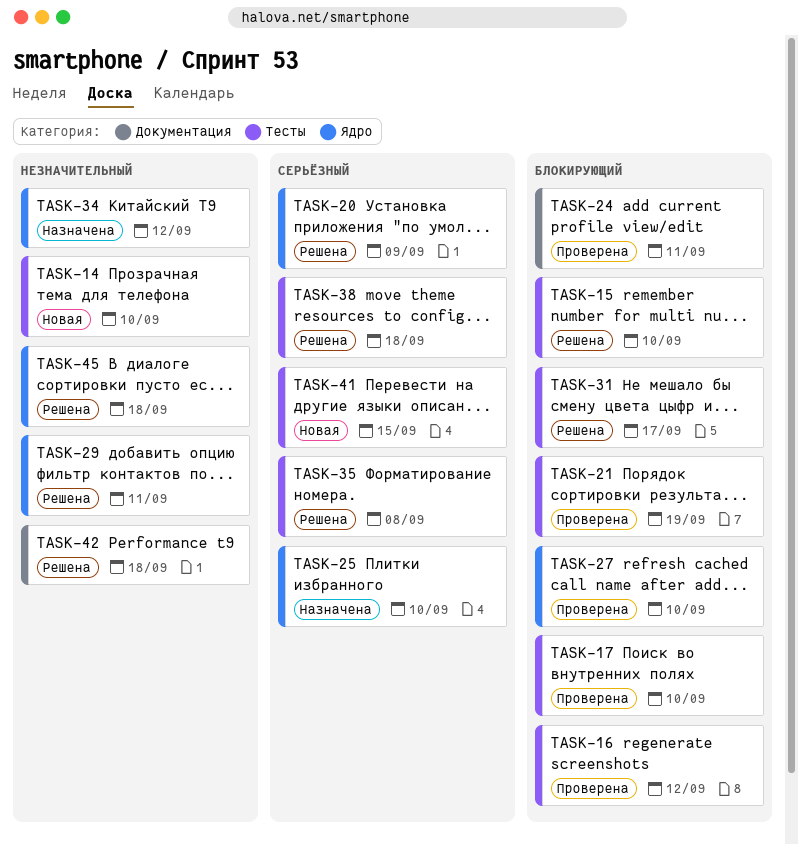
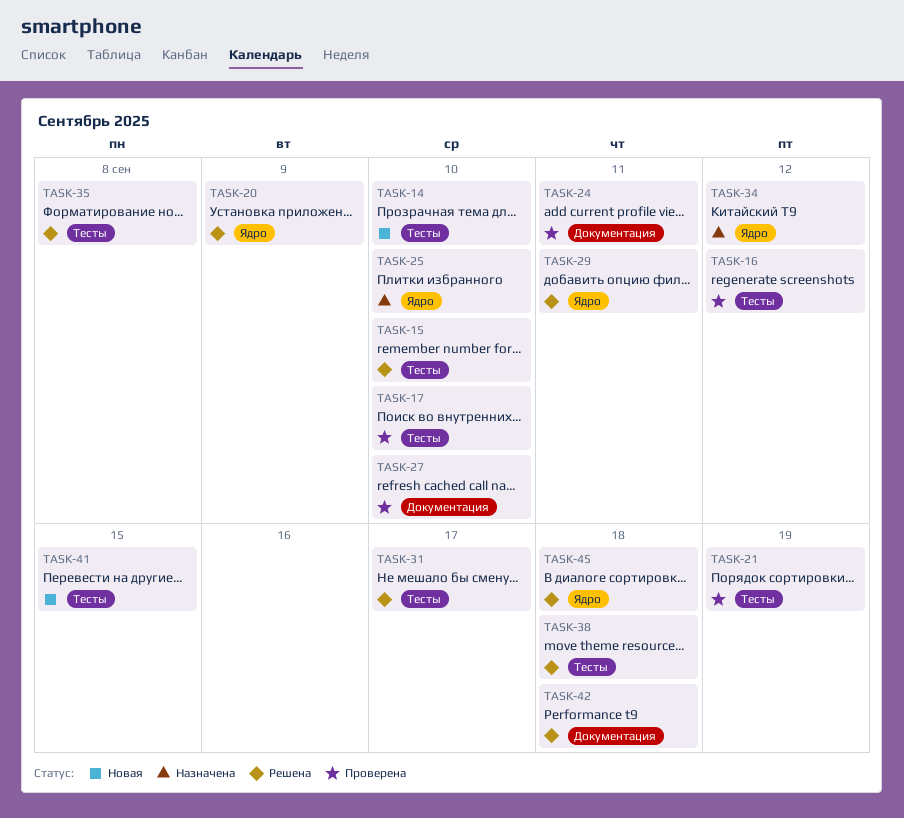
TASK-27, label: Ядро -> Документация

